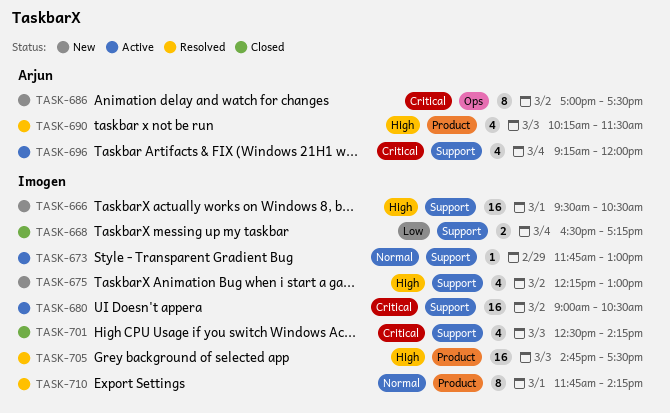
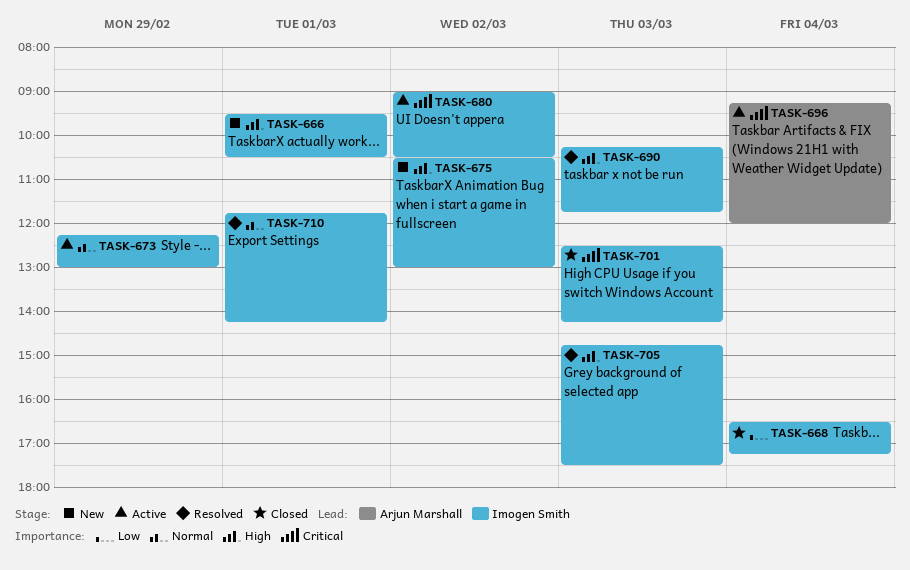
TASK-673, begins: 11:45 -> 12:15
TASK-675, begins: 12:15 -> 10:30
TASK-686: present -> none
TASK-690, owner: Arjun Marshall -> Imogen Smith
TASK-690, ends: 11:30 -> 11:45

